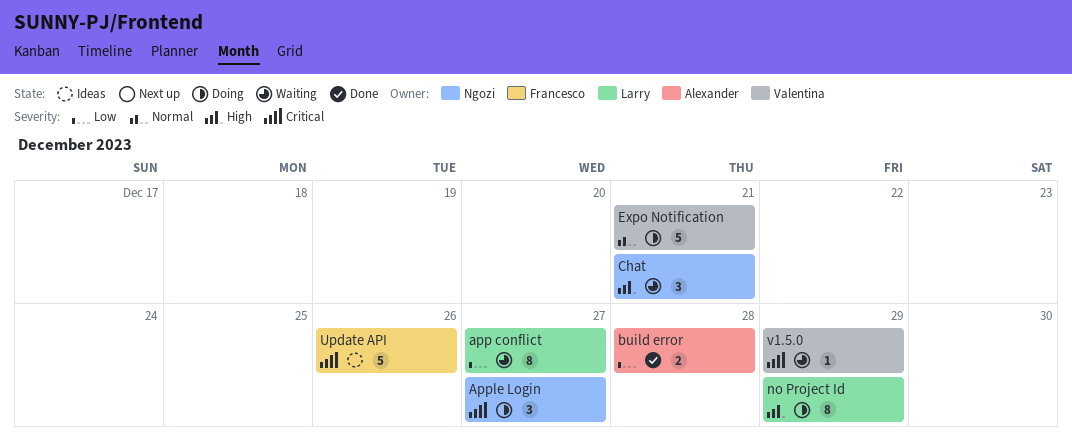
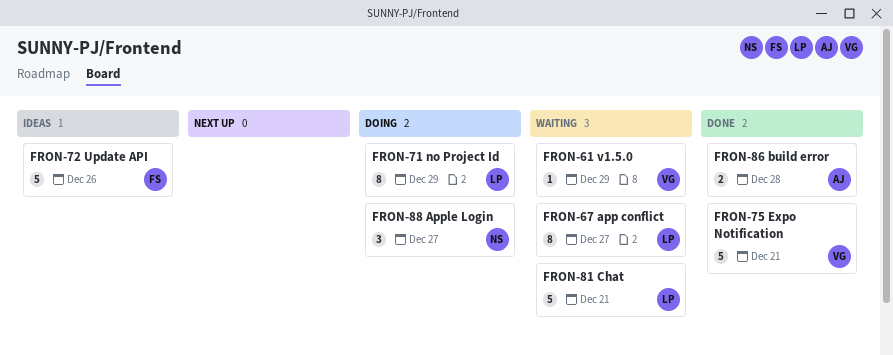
Chat, owner: Ngozi -> Larry
Chat, estimate: 3 -> 5
Expo Notification, status: Doing -> Done

